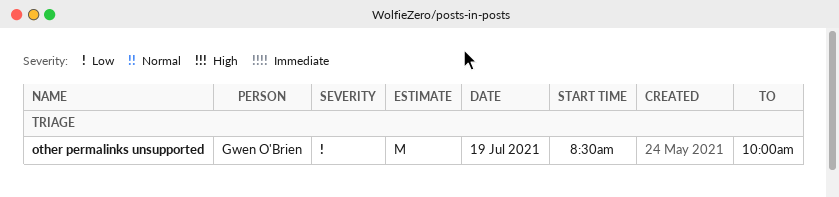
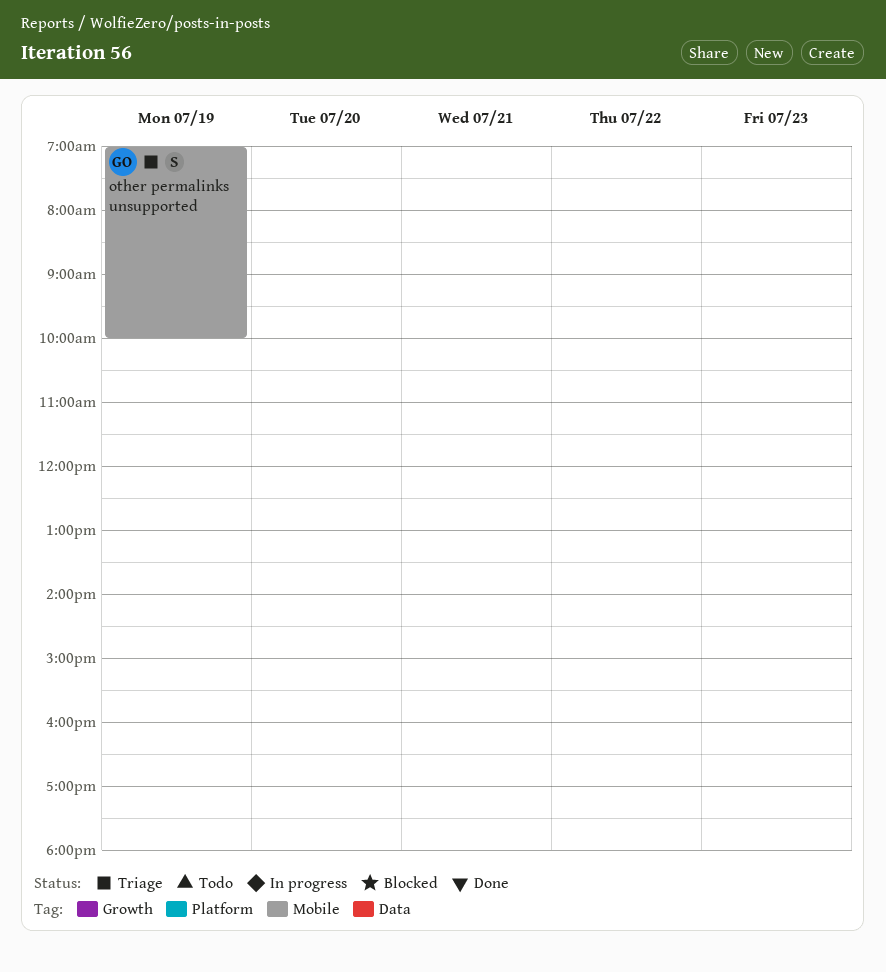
other permalinks unsupported, estimate: M -> S
other permalinks unsupported, begins: 08:30 -> 07:00

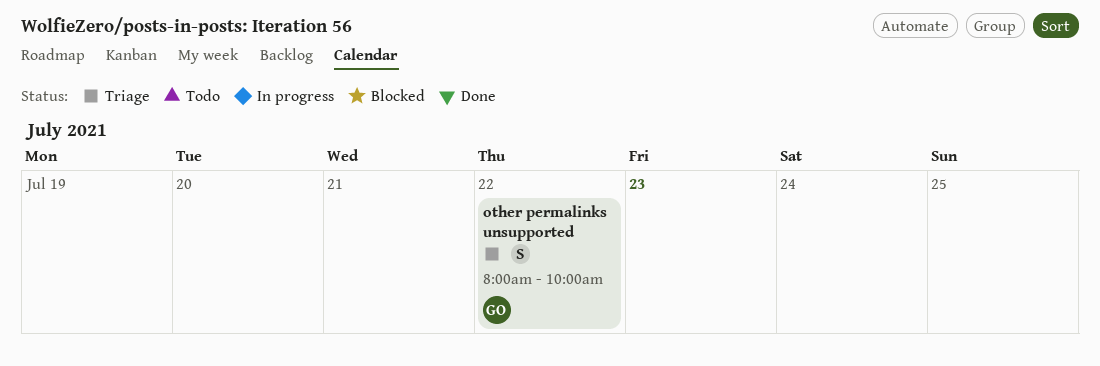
other permalinks unsupported, day: Jul 19 -> Jul 22
other permalinks unsupported, begins: 07:00 -> 08:00

